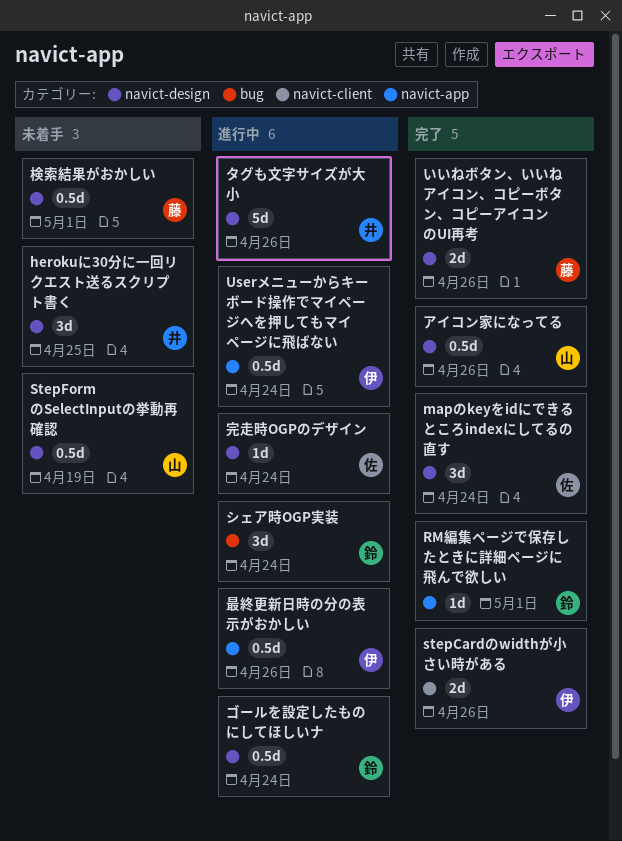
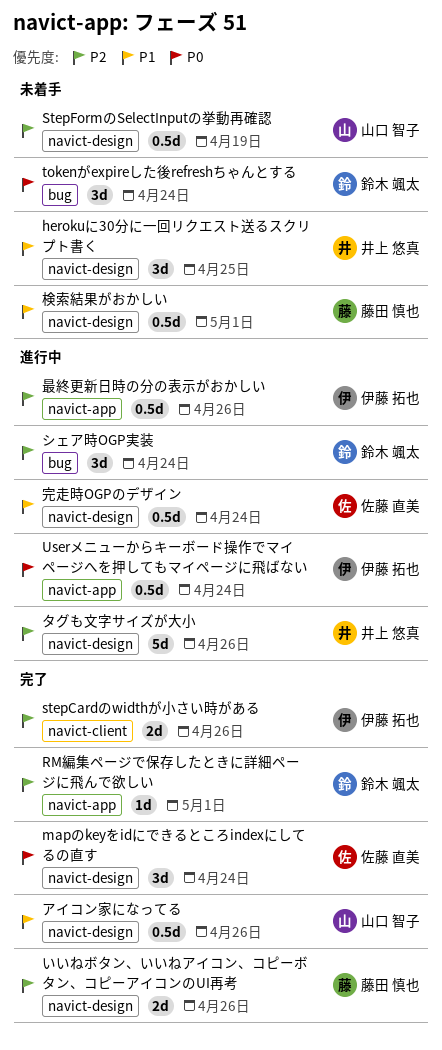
tokenがexpireした後refreshちゃんとする: none -> present
ゴールを設定したものにしてほしいナ: present -> none
完走時OGPのデザイン, estimate: 1d -> 0.5d

